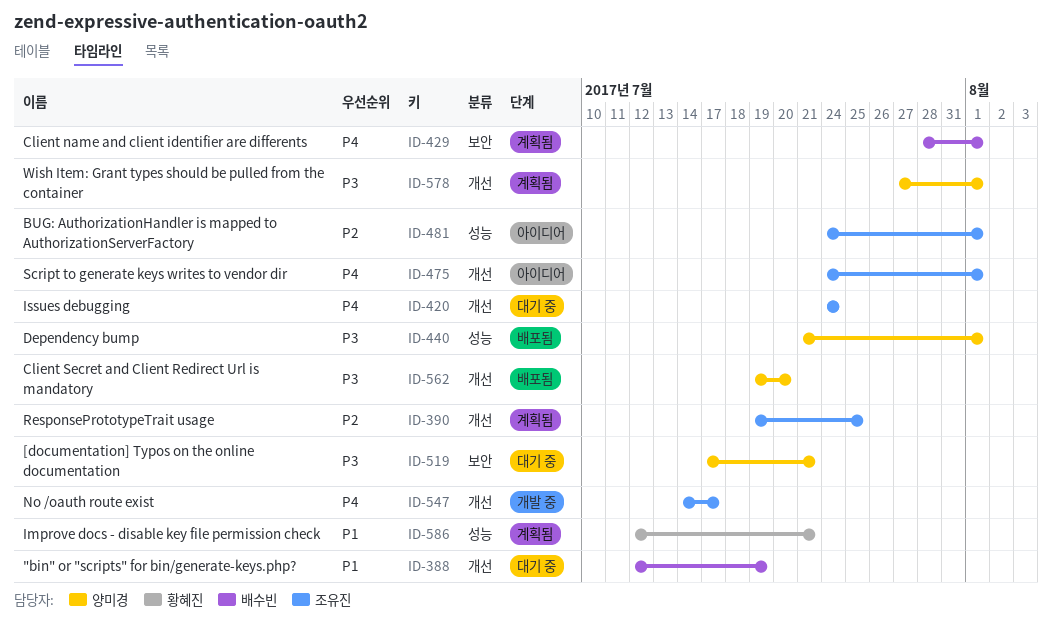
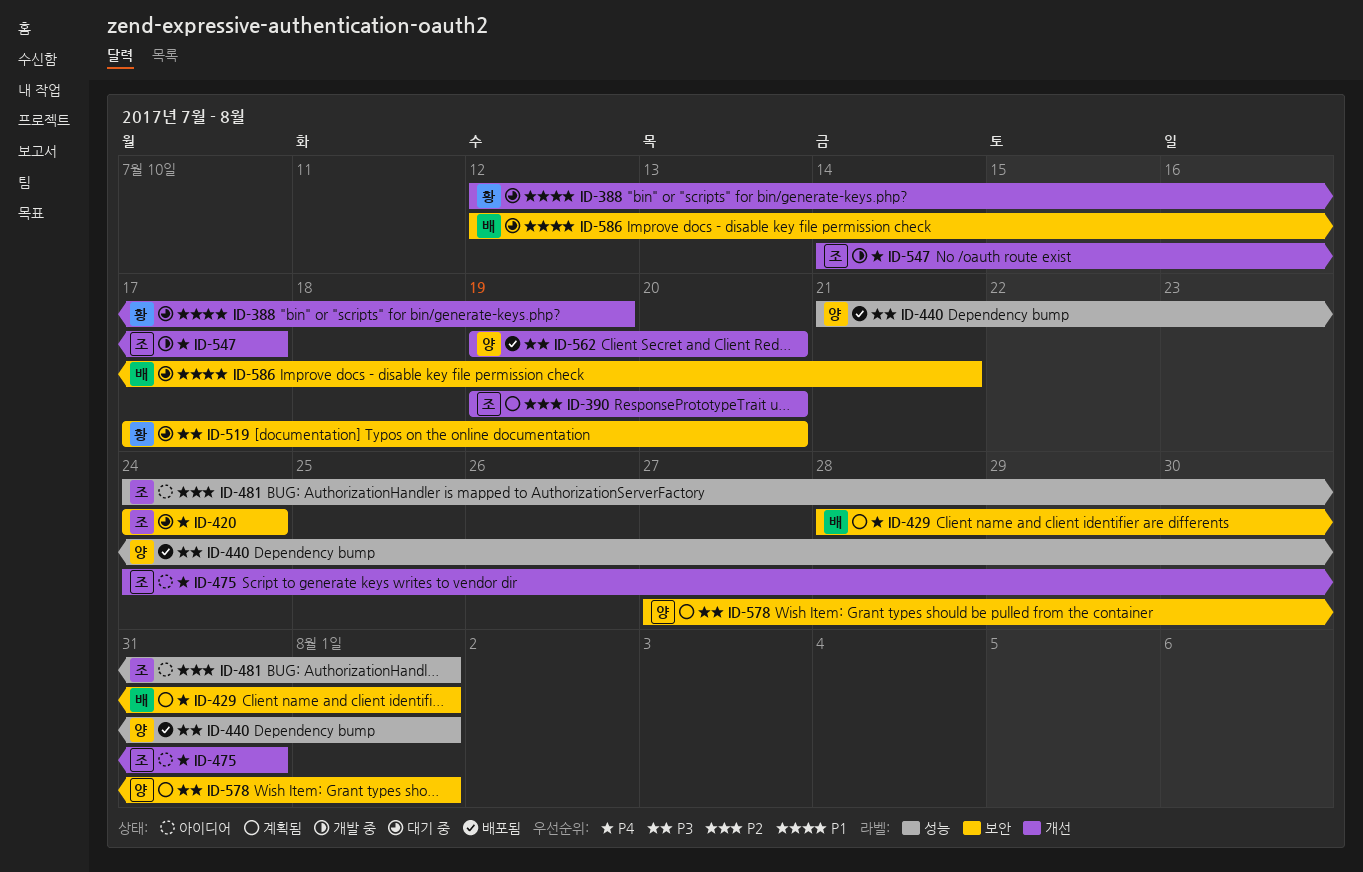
ID-388, owner: 배수빈 -> 황혜진
ID-390, due: Jul 25 -> Jul 20
ID-420, label: 개선 -> 보안
ID-475, due: Aug 1 -> Jul 31
ID-519, owner: 양미경 -> 황혜진
ID-519, due: Jul 21 -> Jul 20
ID-578, label: 개선 -> 보안
ID-586, status: 계획됨 -> 대기 중
ID-586, owner: 황혜진 -> 배수빈
ID-586, label: 성능 -> 보안

